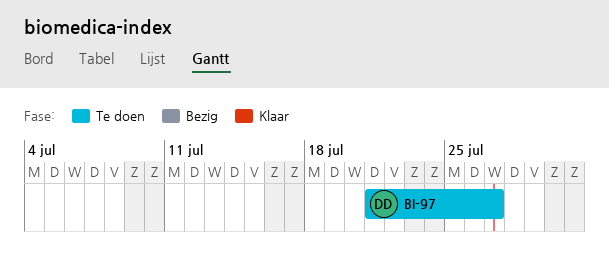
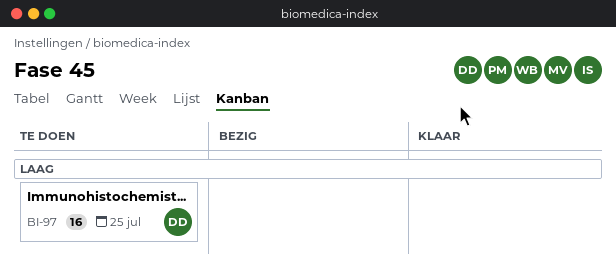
BI-97, due: Jul 27 -> Jul 25

